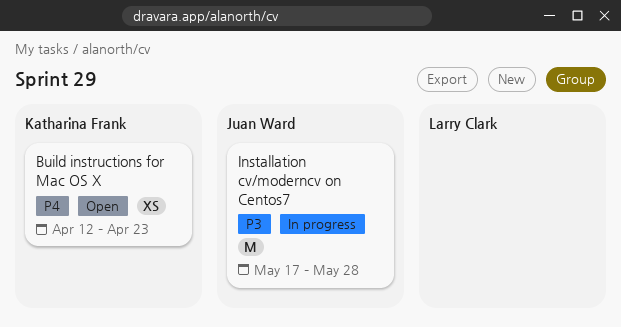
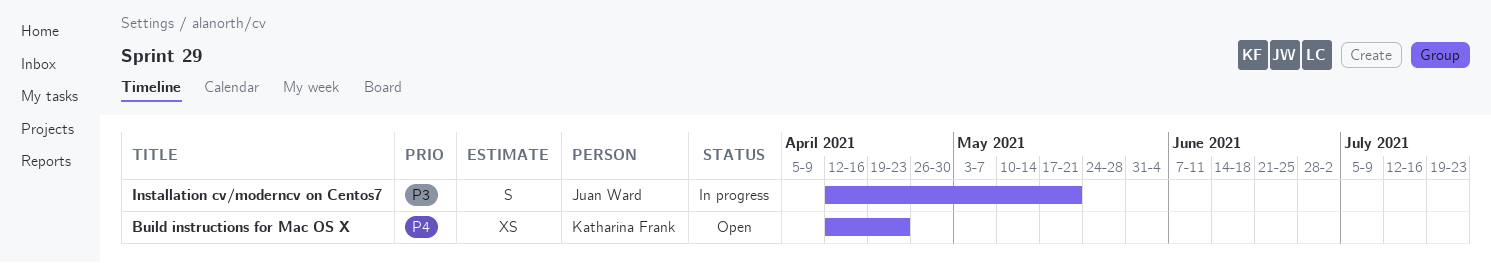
Installation cv/moderncv on Centos7, estimate: M -> S
Installation cv/moderncv on Centos7, start: May 17 -> Apr 12
Installation cv/moderncv on Centos7, due: May 28 -> May 21

